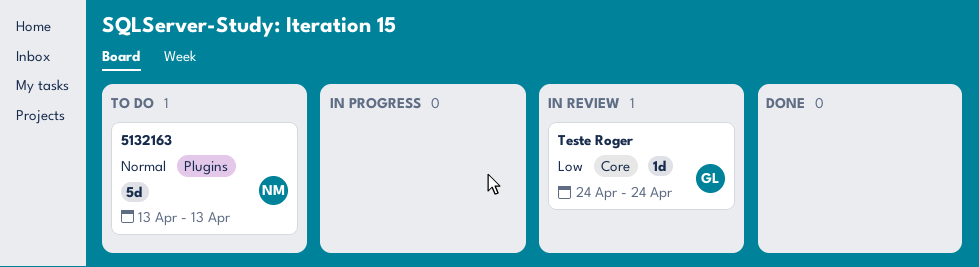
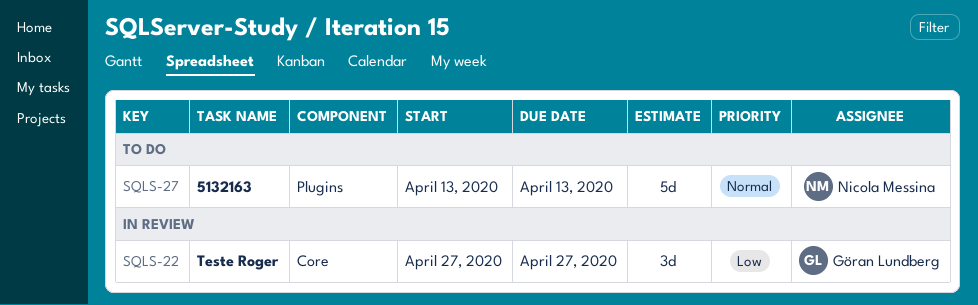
Teste Roger, estimate: 1d -> 3d
Teste Roger, start: Apr 24 -> Apr 27
Teste Roger, due: Apr 24 -> Apr 27

